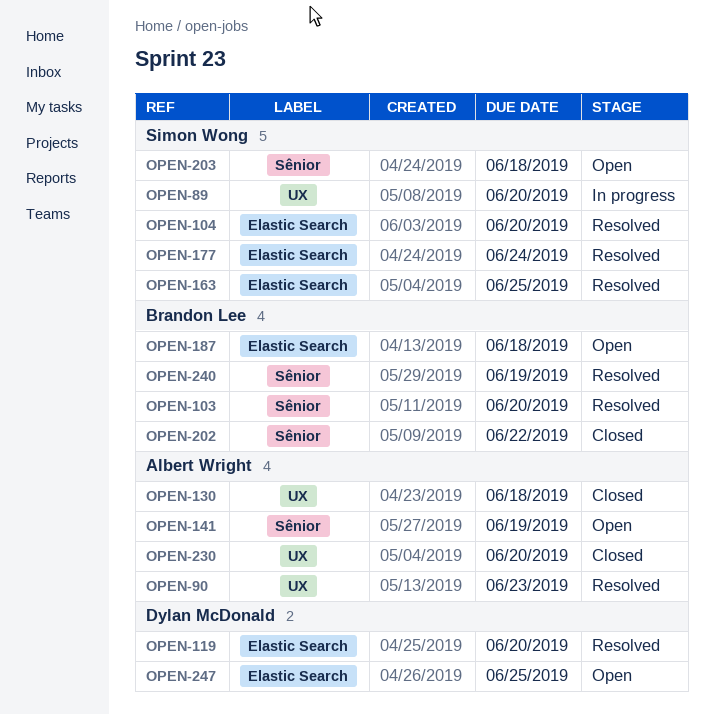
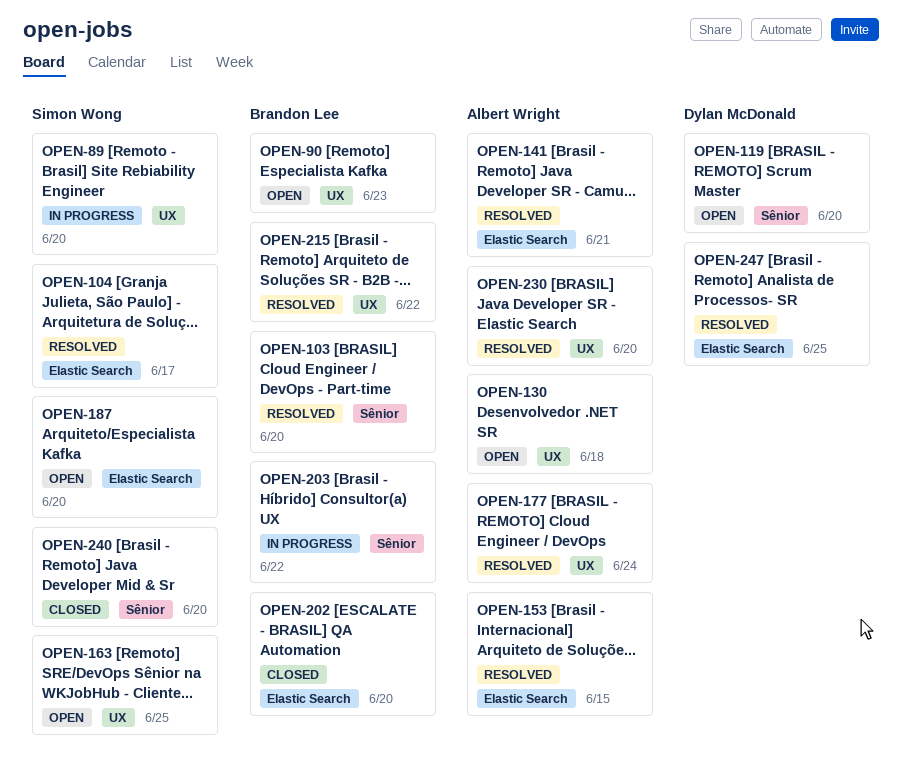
OPEN-90, status: Resolved -> Open
OPEN-90, owner: Albert Wright -> Brandon Lee
OPEN-104, due: Jun 20 -> Jun 17
OPEN-119, status: Resolved -> Open
OPEN-119, label: Elastic Search -> Sênior
OPEN-130, status: Closed -> Open
OPEN-141, status: Open -> Resolved
OPEN-141, label: Sênior -> Elastic Search
OPEN-141, due: Jun 19 -> Jun 21
OPEN-153: none -> present
OPEN-163, status: Resolved -> Open
OPEN-163, label: Elastic Search -> UX
OPEN-177, owner: Simon Wong -> Albert Wright
OPEN-177, label: Elastic Search -> UX
OPEN-187, owner: Brandon Lee -> Simon Wong
OPEN-187, due: Jun 18 -> Jun 20
OPEN-202, label: Sênior -> Elastic Search
OPEN-202, due: Jun 22 -> Jun 20
OPEN-203, status: Open -> In progress
OPEN-203, owner: Simon Wong -> Brandon Lee
OPEN-203, due: Jun 18 -> Jun 22
OPEN-215: none -> present
OPEN-230, status: Closed -> Resolved
OPEN-240, status: Resolved -> Closed
OPEN-240, owner: Brandon Lee -> Simon Wong
OPEN-240, due: Jun 19 -> Jun 20
OPEN-247, status: Open -> Resolved

